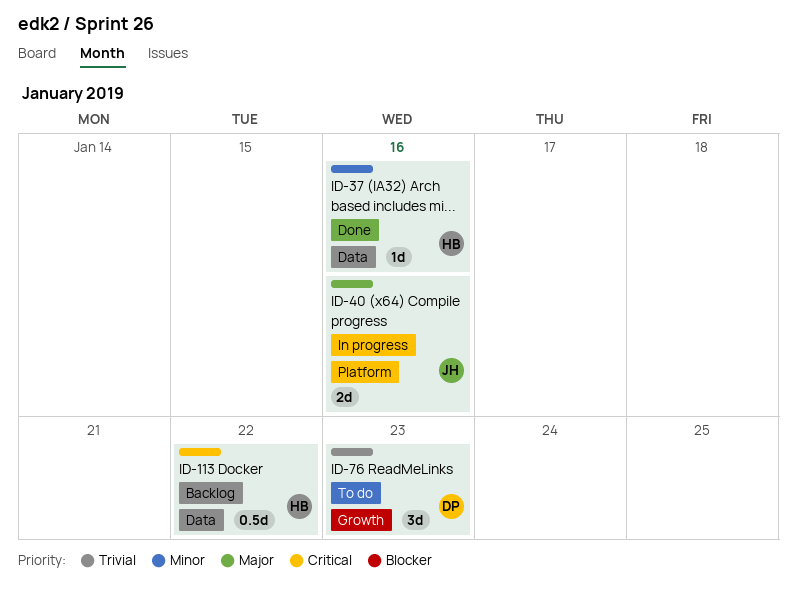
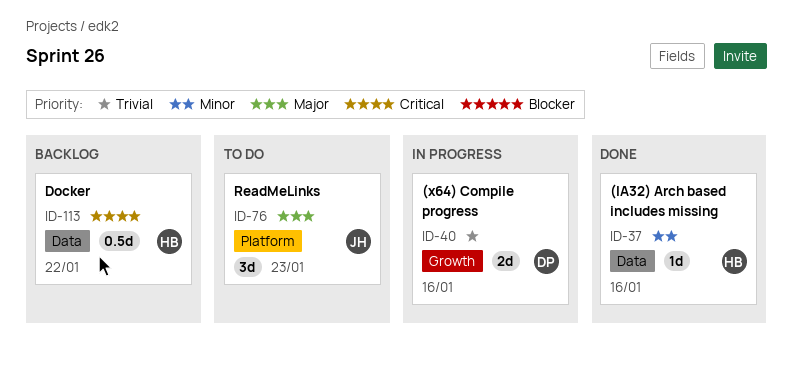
ID-40, owner: JH -> DP
ID-40, priority: Major -> Trivial
ID-40, label: Platform -> Growth
ID-76, owner: DP -> JH
ID-76, priority: Trivial -> Major
ID-76, label: Growth -> Platform

